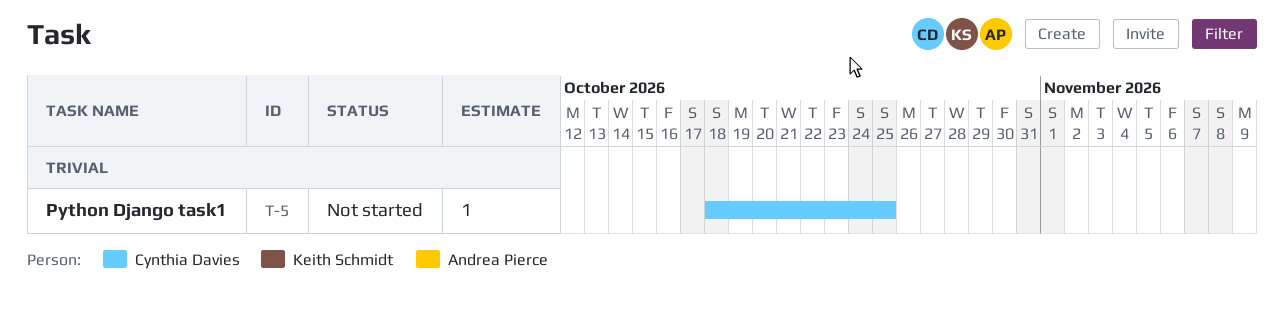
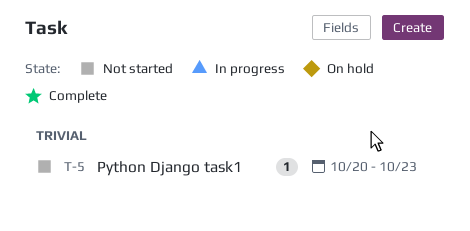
T-5, start: Oct 18 -> Oct 20
T-5, due: Oct 25 -> Oct 23

